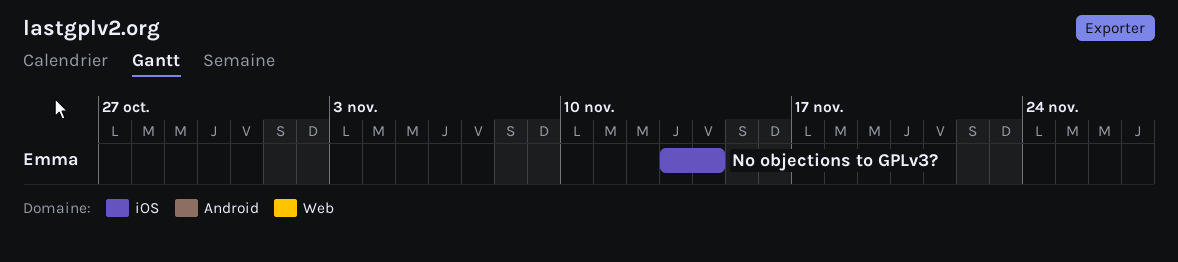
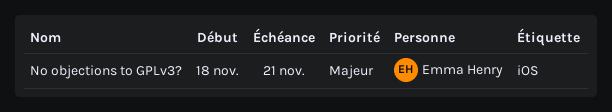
No objections to GPLv3?, start: Nov 13 -> Nov 18
No objections to GPLv3?, due: Nov 14 -> Nov 21

